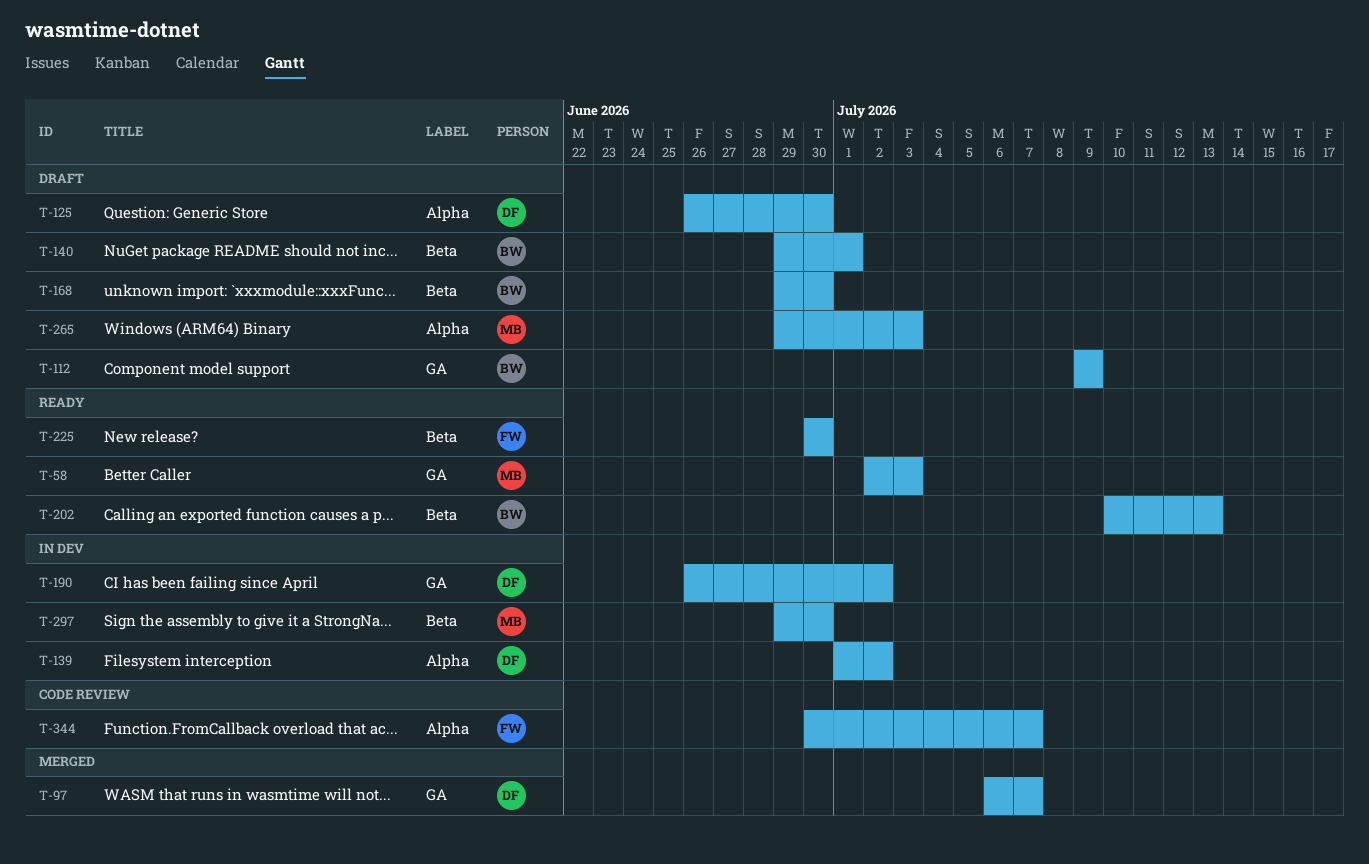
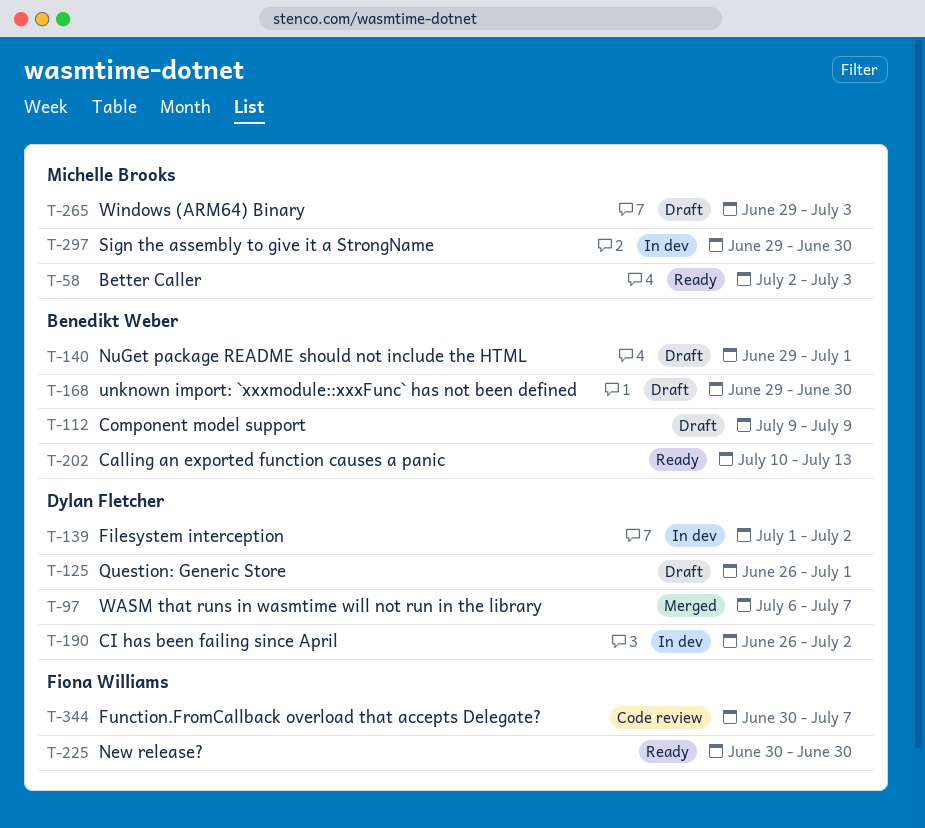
T-125, due: Jun 30 -> Jul 1

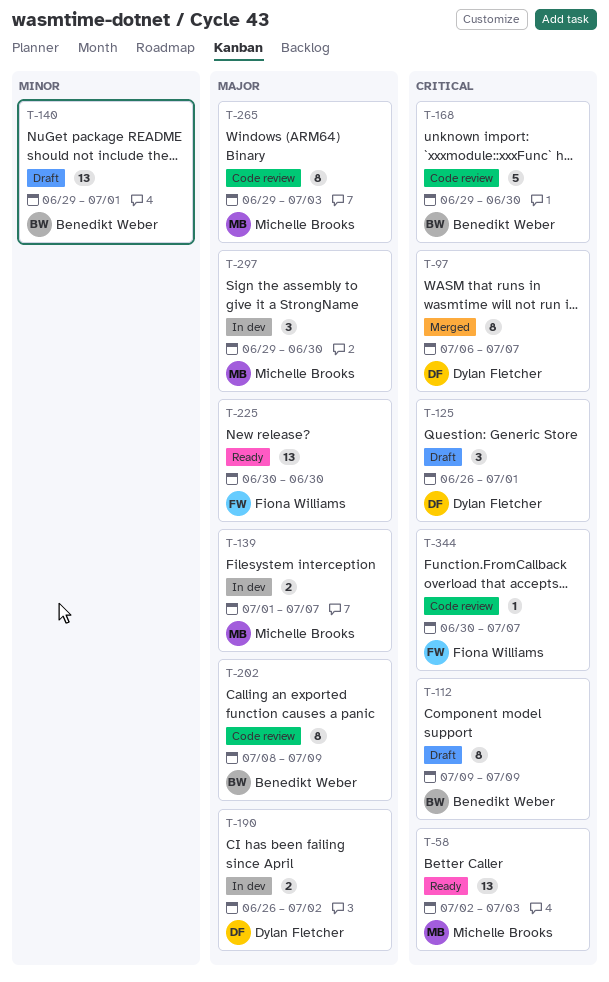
T-139, owner: Dylan Fletcher -> Michelle Brooks
T-139, due: Jul 2 -> Jul 7
T-168, status: Draft -> Code review
T-202, status: Ready -> Code review
T-202, start: Jul 10 -> Jul 8
T-202, due: Jul 13 -> Jul 9
T-265, status: Draft -> Code review

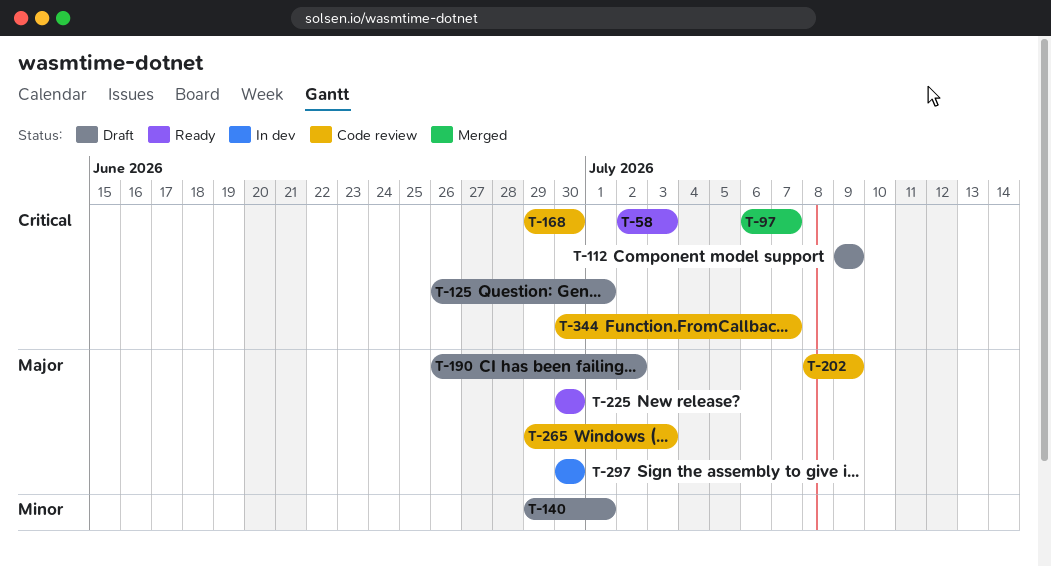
T-139: present -> none
T-190, status: In dev -> Draft
T-297, start: Jun 29 -> Jun 30

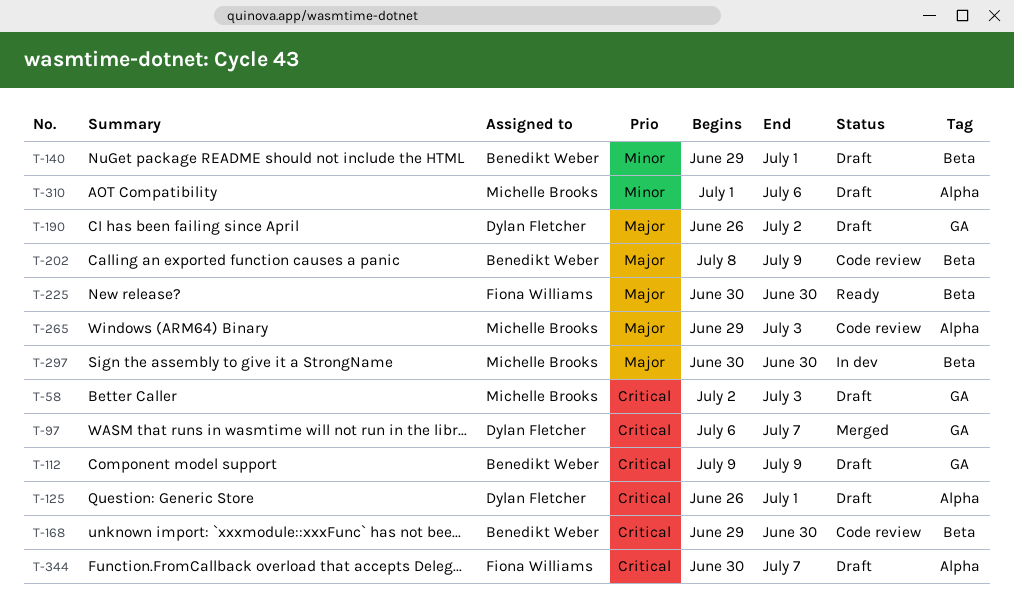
T-58, status: Ready -> Draft
T-310: none -> present
T-344, status: Code review -> Draft

